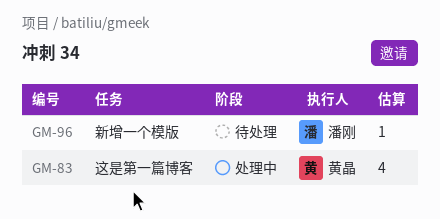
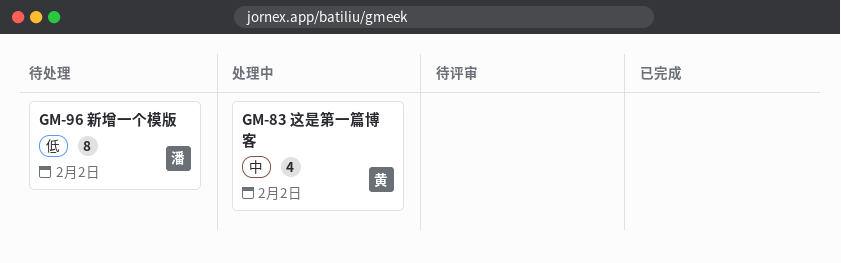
GM-96, estimate: 1 -> 8

